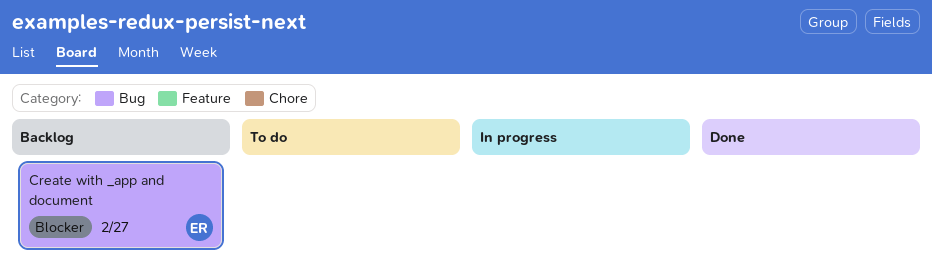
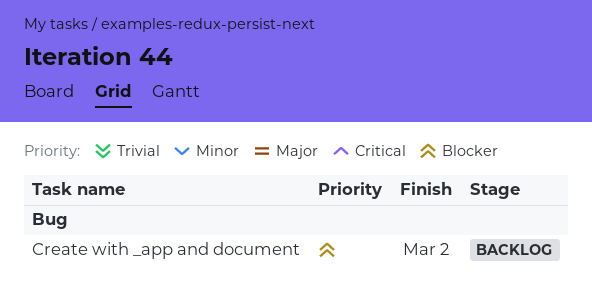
Create with _app and document, due: Feb 27 -> Mar 2

